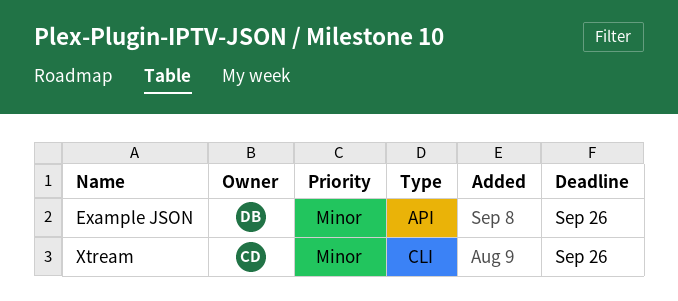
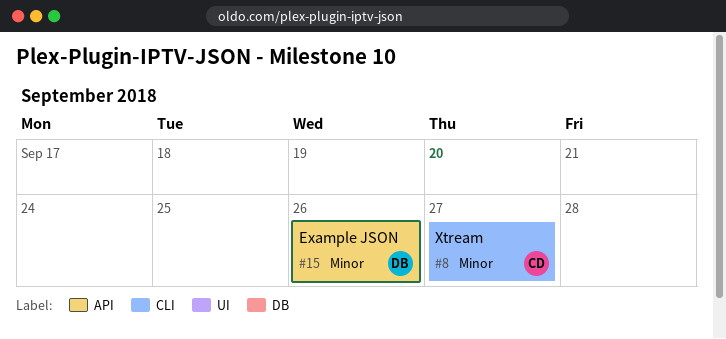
Xtream, due: Sep 26 -> Sep 27

